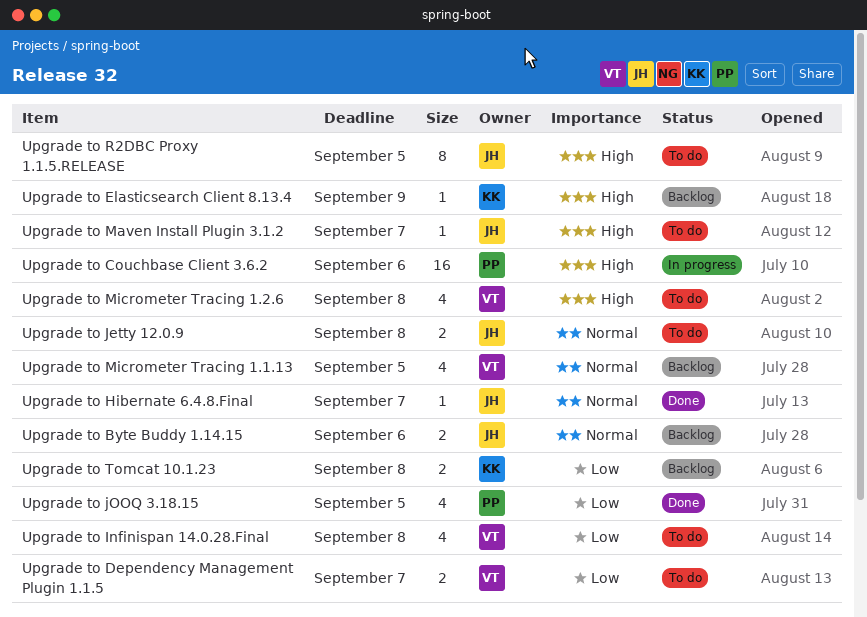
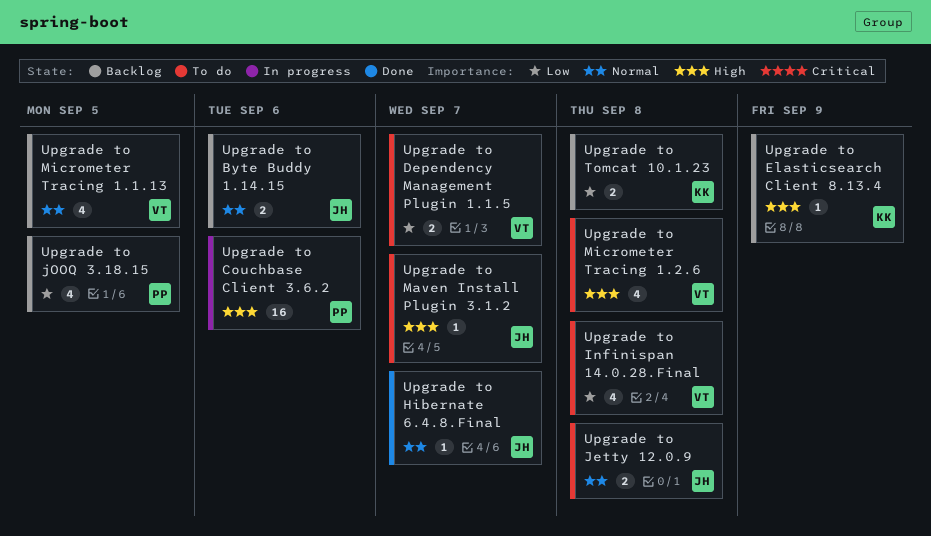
Upgrade to jOOQ 3.18.15, status: Done -> Backlog
Upgrade to R2DBC Proxy 1.1.5.RELEASE: present -> none

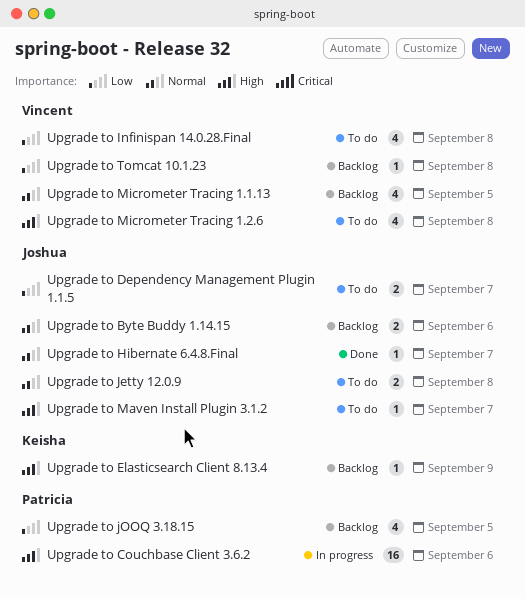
Upgrade to Dependency Management Plugin 1.1.5, owner: Vincent -> Joshua
Upgrade to Tomcat 10.1.23, owner: Keisha -> Vincent
Upgrade to Tomcat 10.1.23, estimate: 2 -> 1

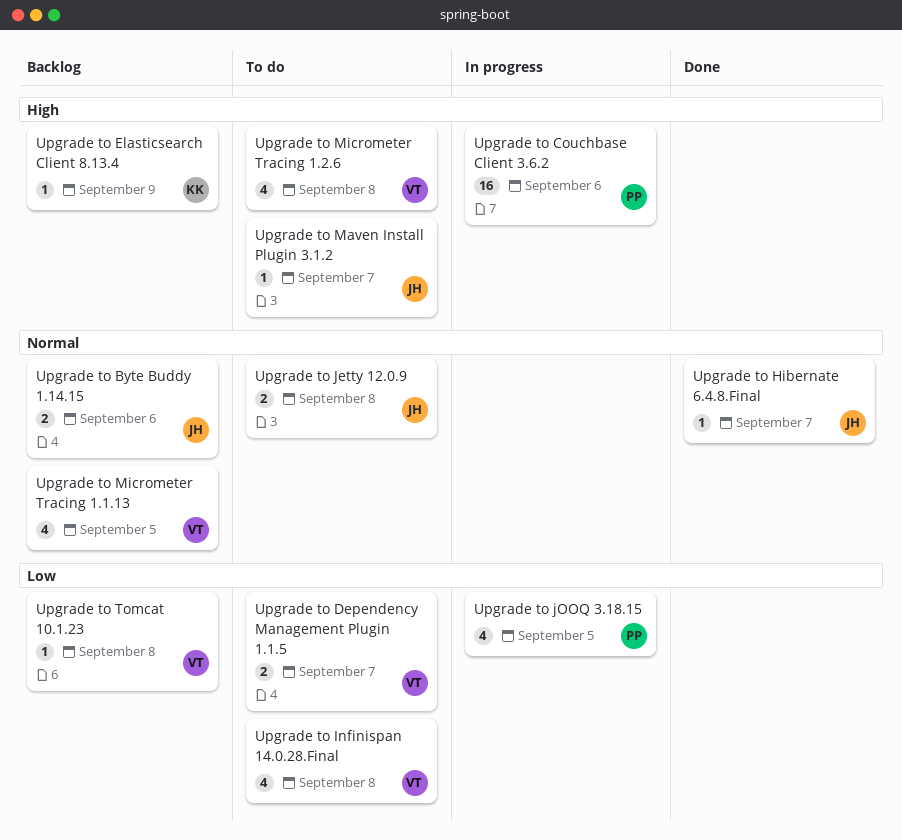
Upgrade to Dependency Management Plugin 1.1.5, owner: Joshua -> Vincent
Upgrade to jOOQ 3.18.15, status: Backlog -> In progress

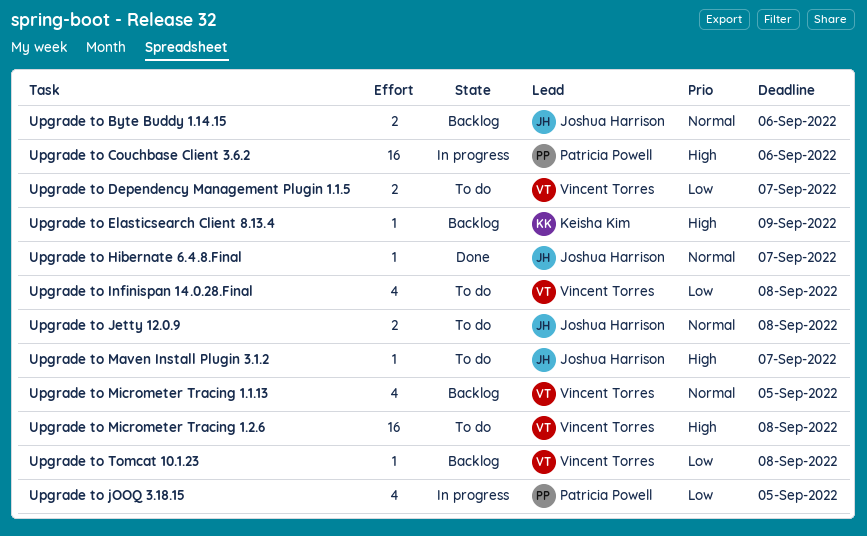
Upgrade to Micrometer Tracing 1.2.6, estimate: 4 -> 16

